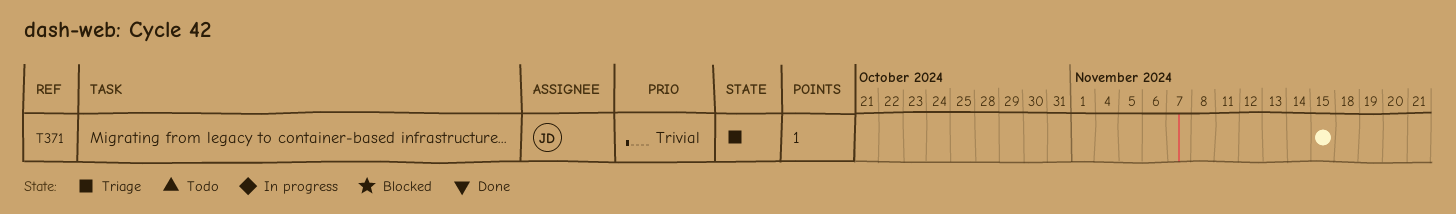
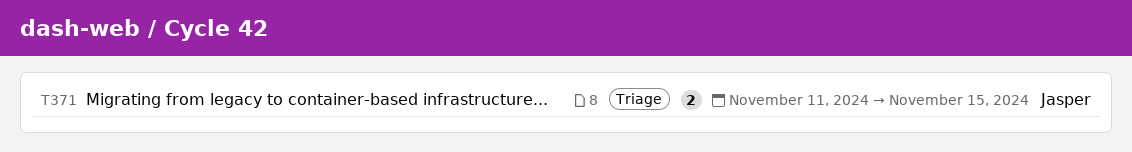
T371, estimate: 1 -> 2
T371, start: Nov 15 -> Nov 11

